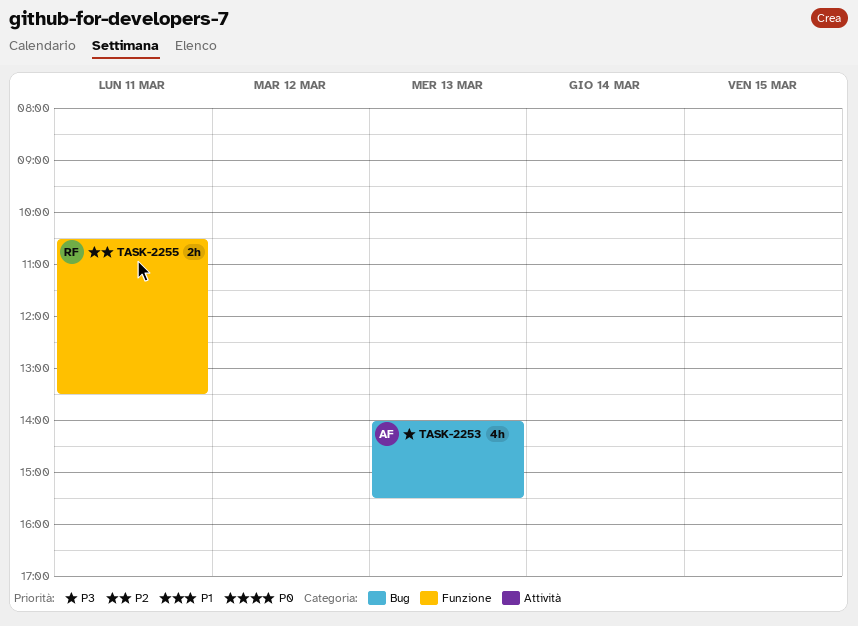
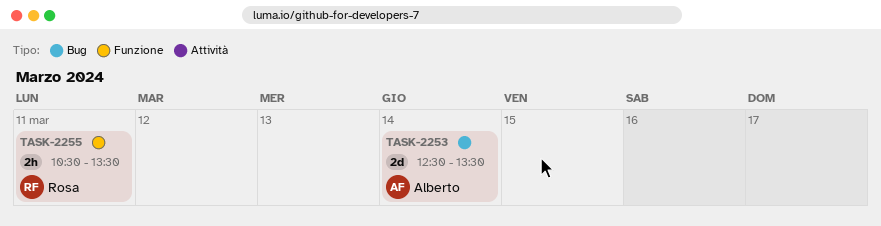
TASK-2253, estimate: 4h -> 2d
TASK-2253, day: Mar 13 -> Mar 14
TASK-2253, begins: 14:00 -> 12:30
TASK-2253, ends: 15:30 -> 13:30

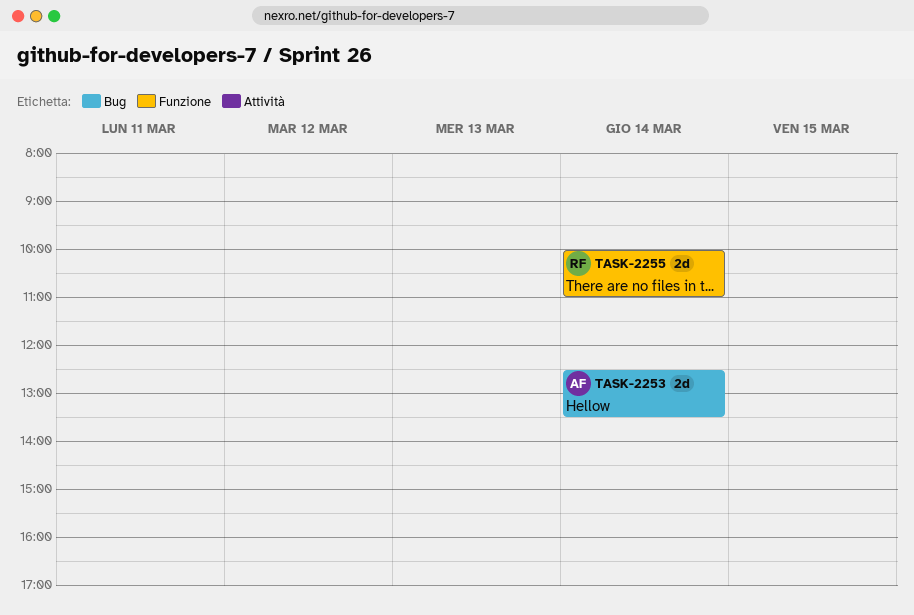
TASK-2255, estimate: 2h -> 2d
TASK-2255, day: Mar 11 -> Mar 14
TASK-2255, begins: 10:30 -> 10:00
TASK-2255, ends: 13:30 -> 11:00

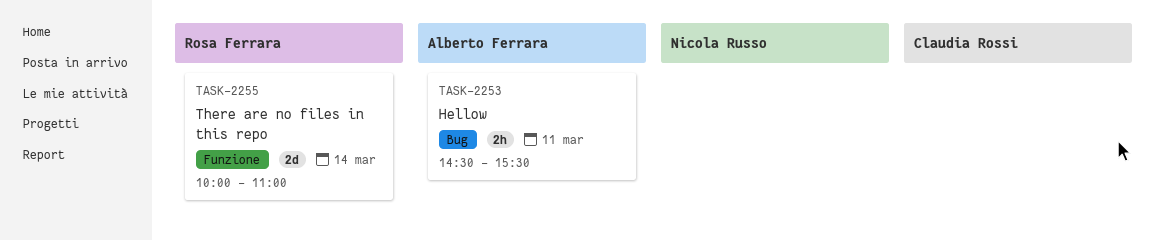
TASK-2253, estimate: 2d -> 2h
TASK-2253, day: Mar 14 -> Mar 11
TASK-2253, begins: 12:30 -> 14:30
TASK-2253, ends: 13:30 -> 15:30

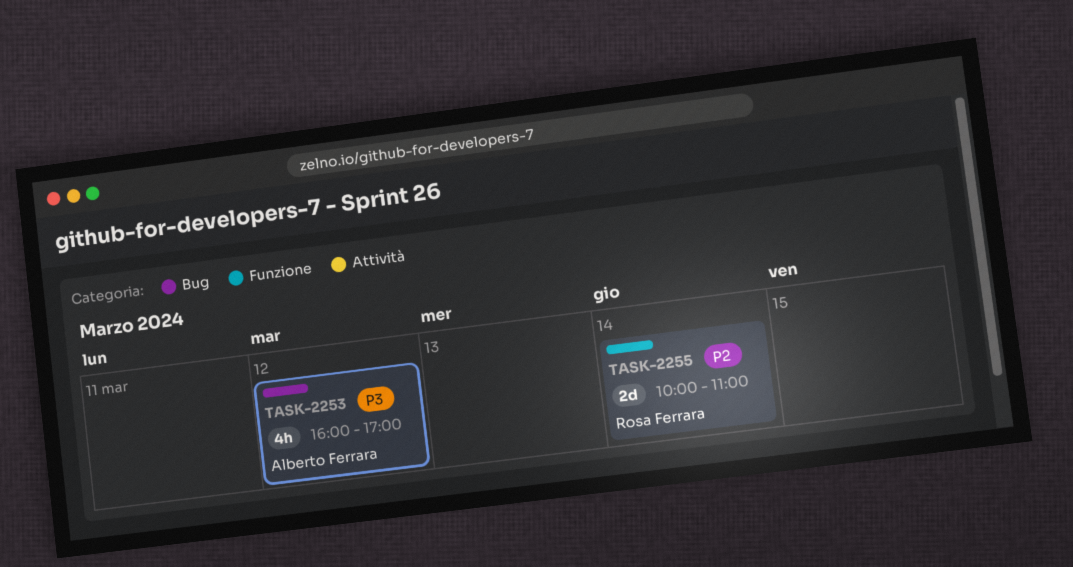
TASK-2253, estimate: 2h -> 4h
TASK-2253, day: Mar 11 -> Mar 12
TASK-2253, begins: 14:30 -> 16:00
TASK-2253, ends: 15:30 -> 17:00

